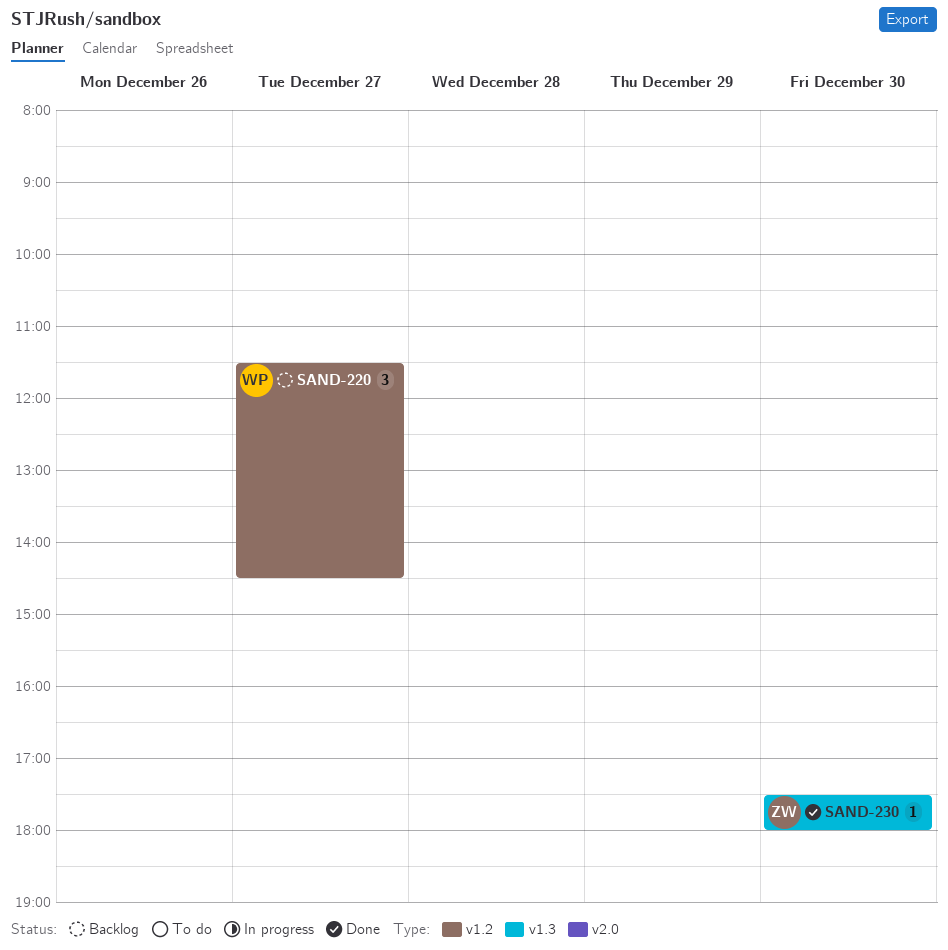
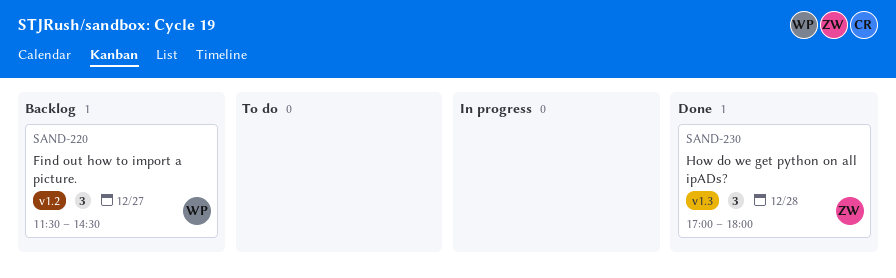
SAND-230, estimate: 1 -> 3
SAND-230, day: Dec 30 -> Dec 28
SAND-230, begins: 17:30 -> 17:00

